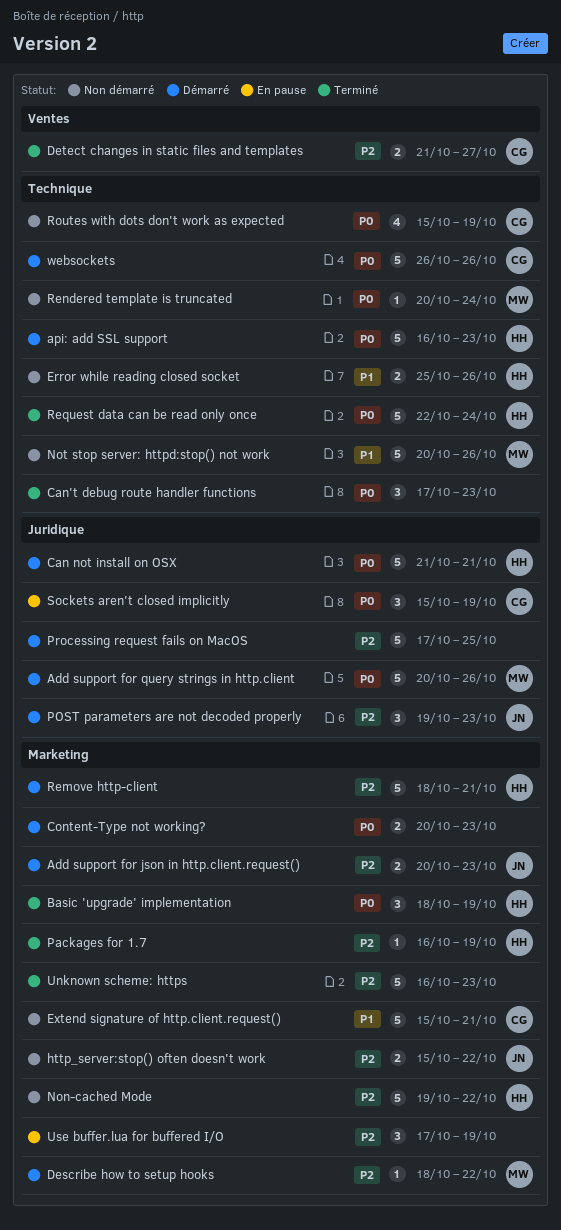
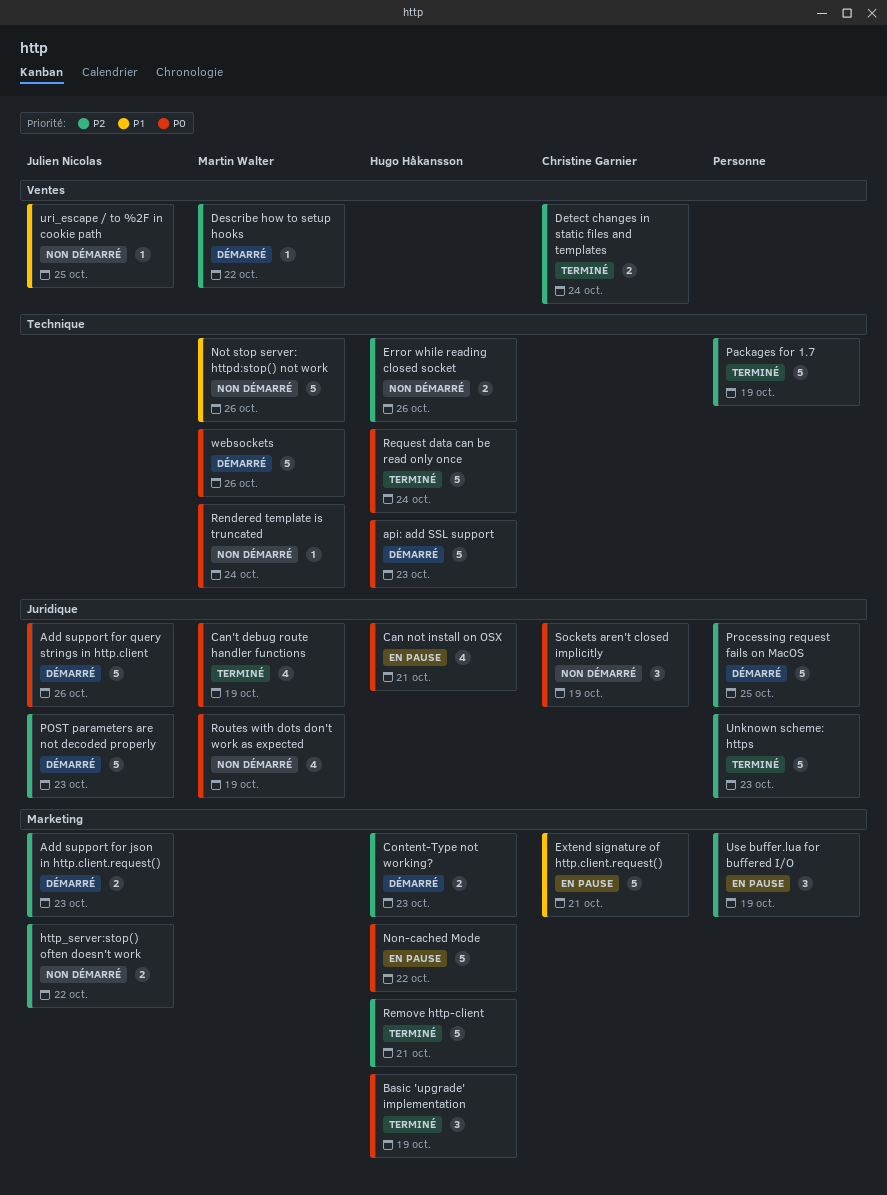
Add support for query strings in http.client, owner: Martin Walter -> Julien Nicolas
Can not install on OSX, status: Démarré -> En pause
Can not install on OSX, estimate: 5 -> 4
Can't debug route handler functions, owner: none -> Martin Walter
Can't debug route handler functions, label: Technique -> Juridique
Can't debug route handler functions, estimate: 3 -> 4
Can't debug route handler functions, due: Oct 23 -> Oct 19
Content-Type not working?, owner: none -> Hugo Håkansson
Content-Type not working?, priority: P0 -> P2
Describe how to setup hooks, label: Marketing -> Ventes
Detect changes in static files and templates, due: Oct 27 -> Oct 24
Error while reading closed socket, priority: P1 -> P2
Extend signature of http.client.request(), status: Non démarré -> En pause
Non-cached Mode, status: Non démarré -> En pause
Non-cached Mode, priority: P2 -> P0
Packages for 1.7, owner: Hugo Håkansson -> none
Packages for 1.7, label: Marketing -> Technique
Packages for 1.7, estimate: 1 -> 5
POST parameters are not decoded properly, estimate: 3 -> 5
Remove http-client, status: Démarré -> Terminé
Routes with dots don't work as expected, owner: Christine Garnier -> Martin Walter
Routes with dots don't work as expected, label: Technique -> Juridique
Sockets aren't closed implicitly, status: En pause -> Non démarré
Unknown scheme: https, label: Marketing -> Juridique
uri_escape / to %2F in cookie path: none -> present
websockets, owner: Christine Garnier -> Martin Walter

